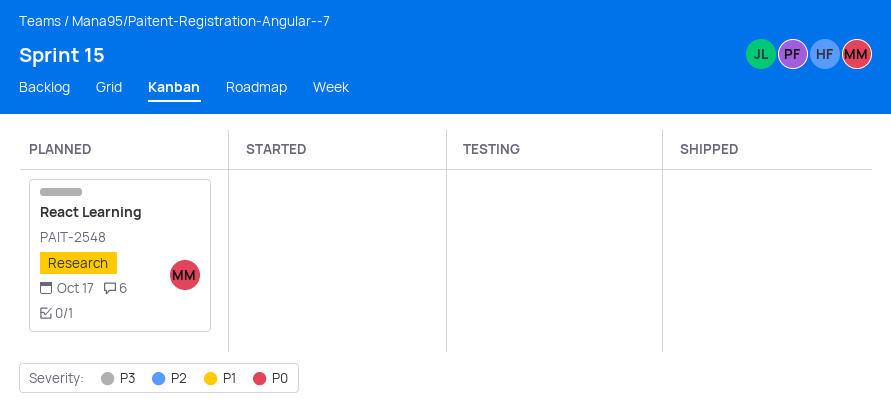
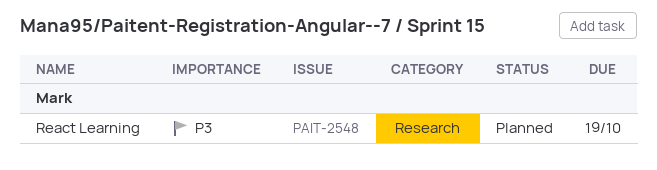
PAIT-2548, due: Oct 17 -> Oct 19

